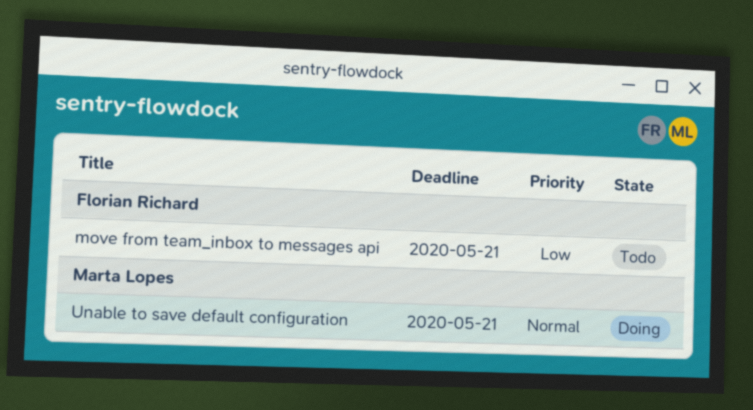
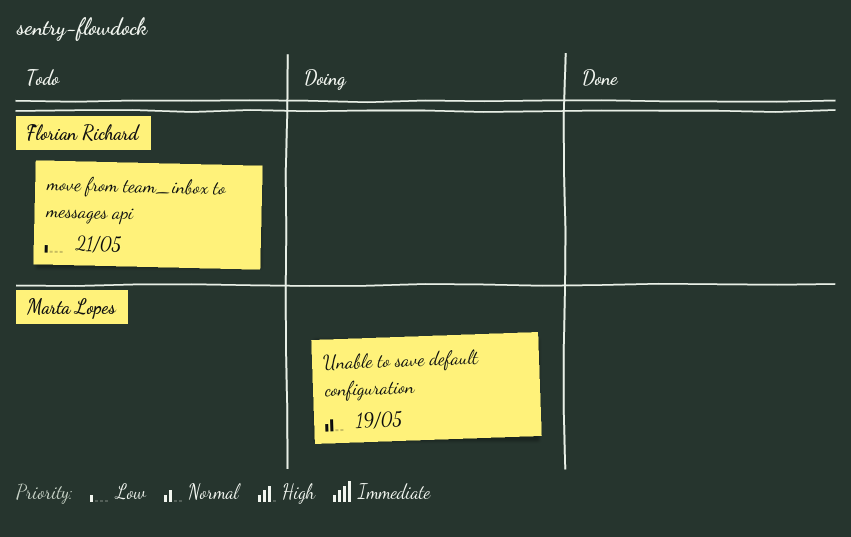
Unable to save default configuration, due: May 21 -> May 19

